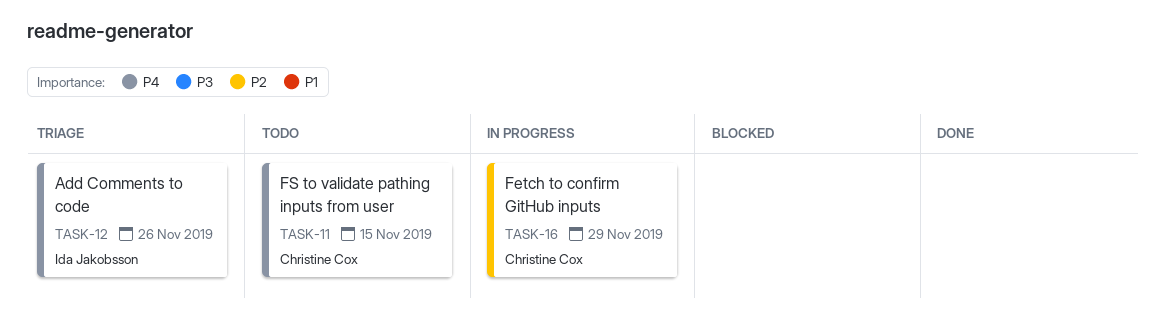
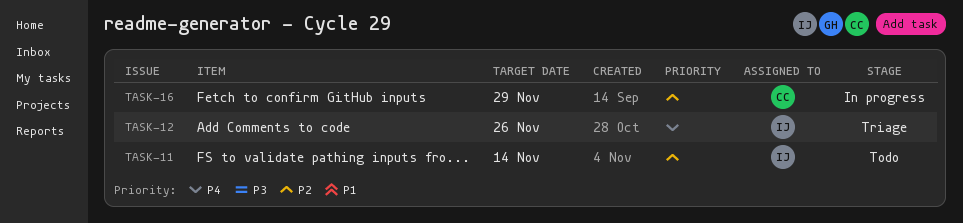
TASK-11, owner: Christine Cox -> Ida Jakobsson
TASK-11, priority: P4 -> P2
TASK-11, due: Nov 15 -> Nov 14

